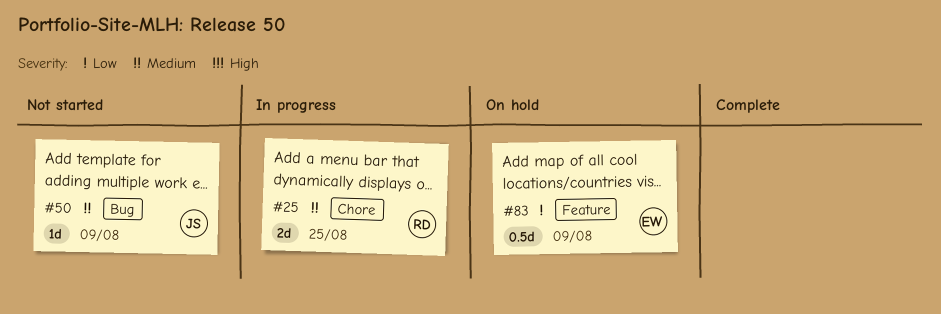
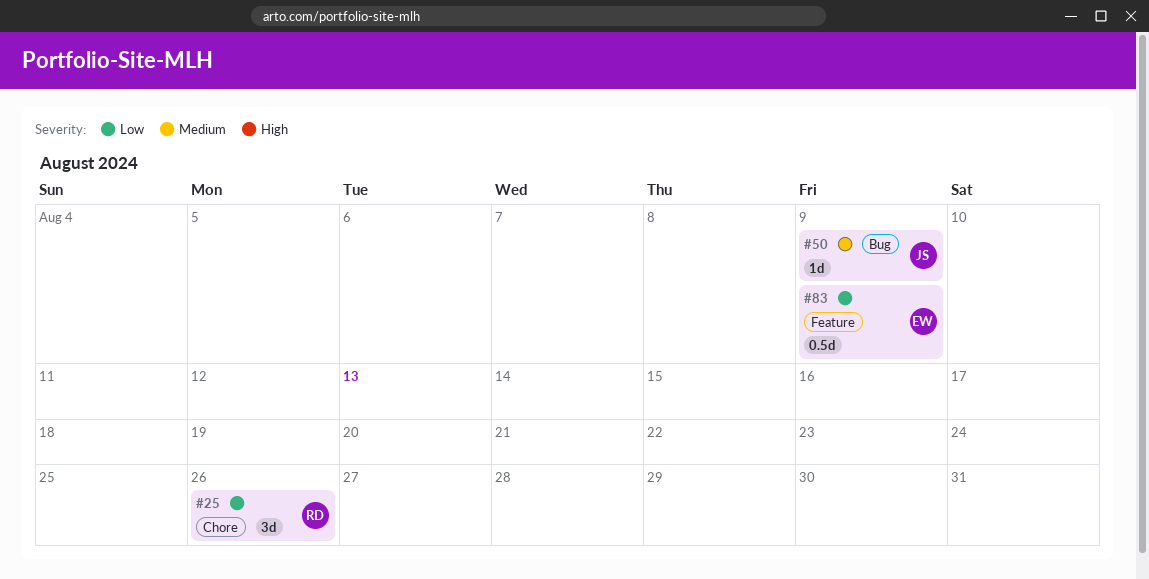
#25, priority: Medium -> Low
#25, estimate: 2d -> 3d
#25, due: Aug 25 -> Aug 26

